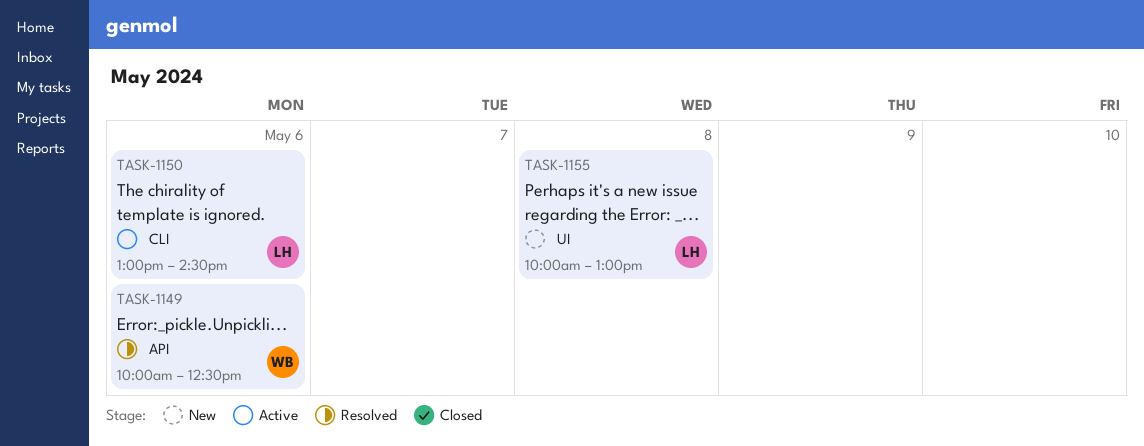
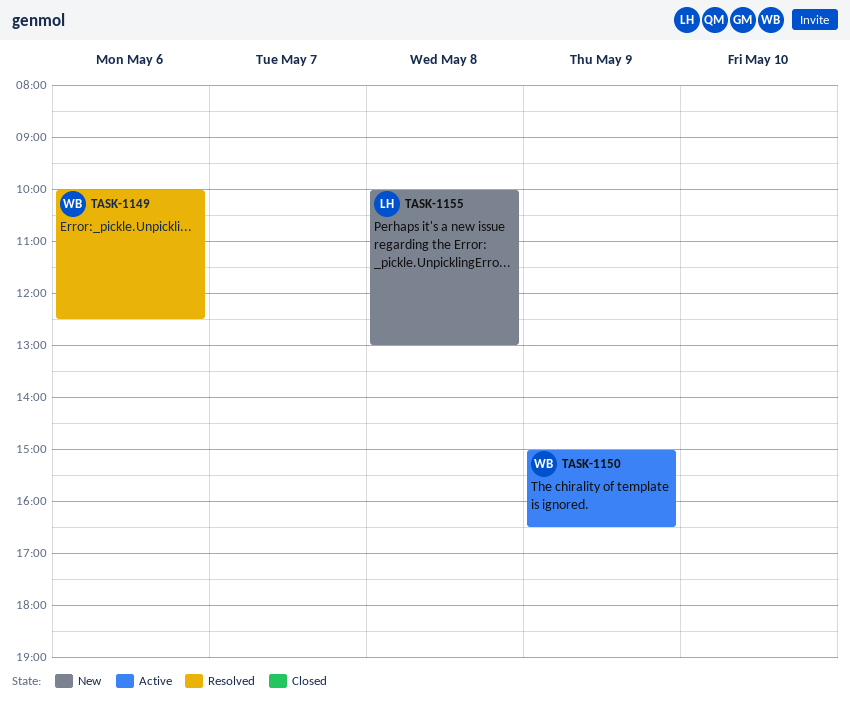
TASK-1150, owner: LH -> WB
TASK-1150, day: May 6 -> May 9
TASK-1150, begins: 13:00 -> 15:00
TASK-1150, ends: 14:30 -> 16:30

